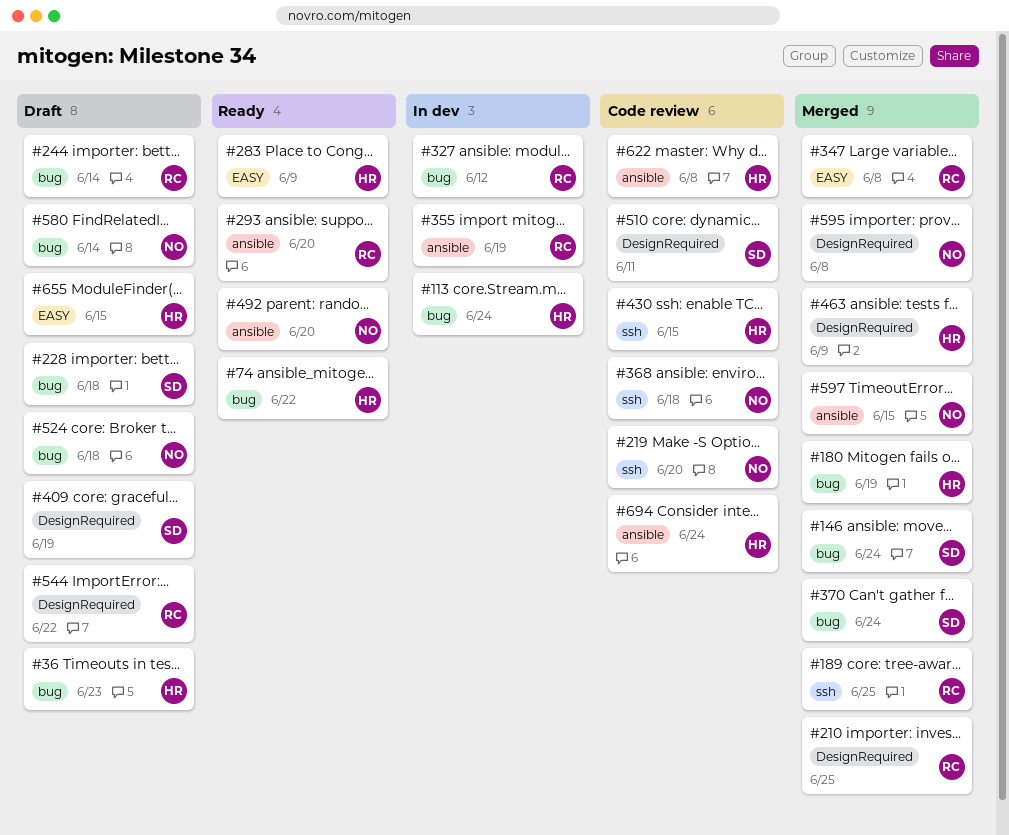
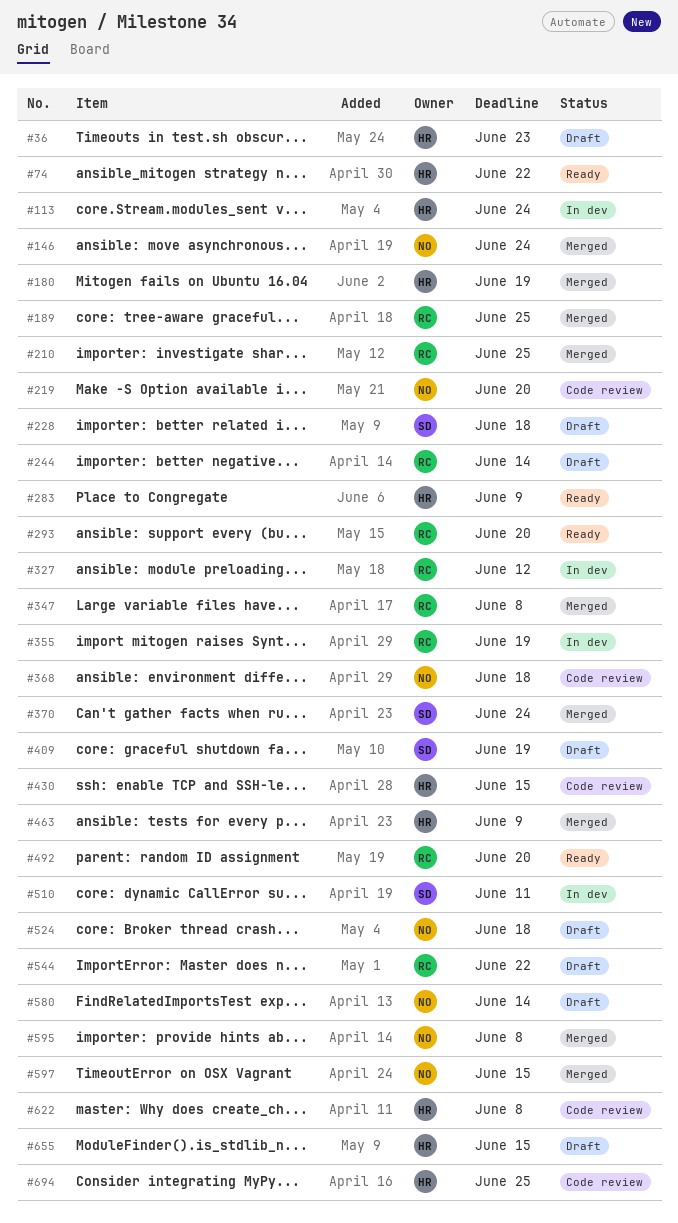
#146, owner: SD -> NO
#492, owner: NO -> RC
#510, status: Code review -> In dev
#694, due: Jun 24 -> Jun 25

